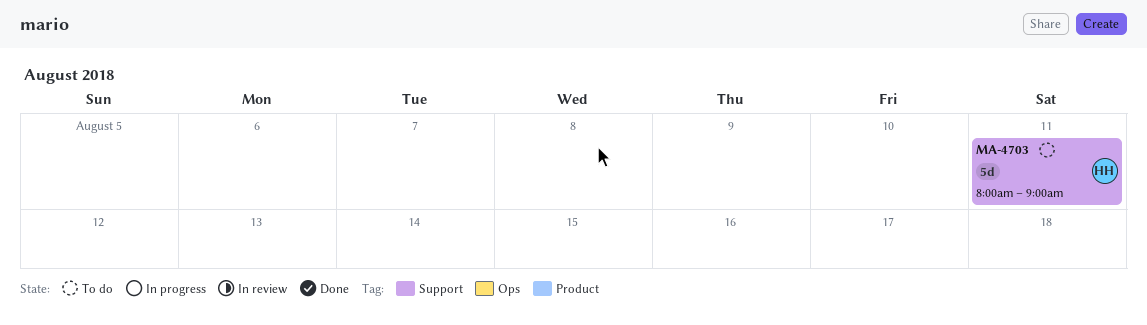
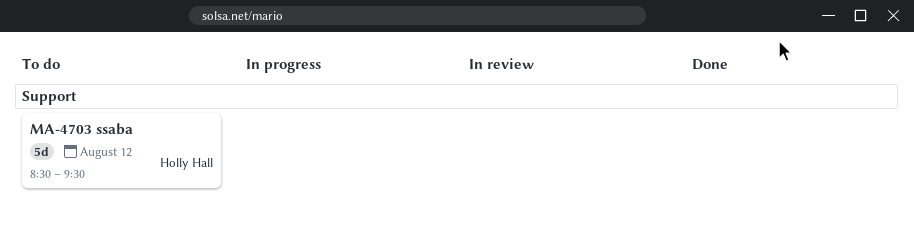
MA-4703, day: Aug 11 -> Aug 12
MA-4703, begins: 08:00 -> 08:30
MA-4703, ends: 09:00 -> 09:30

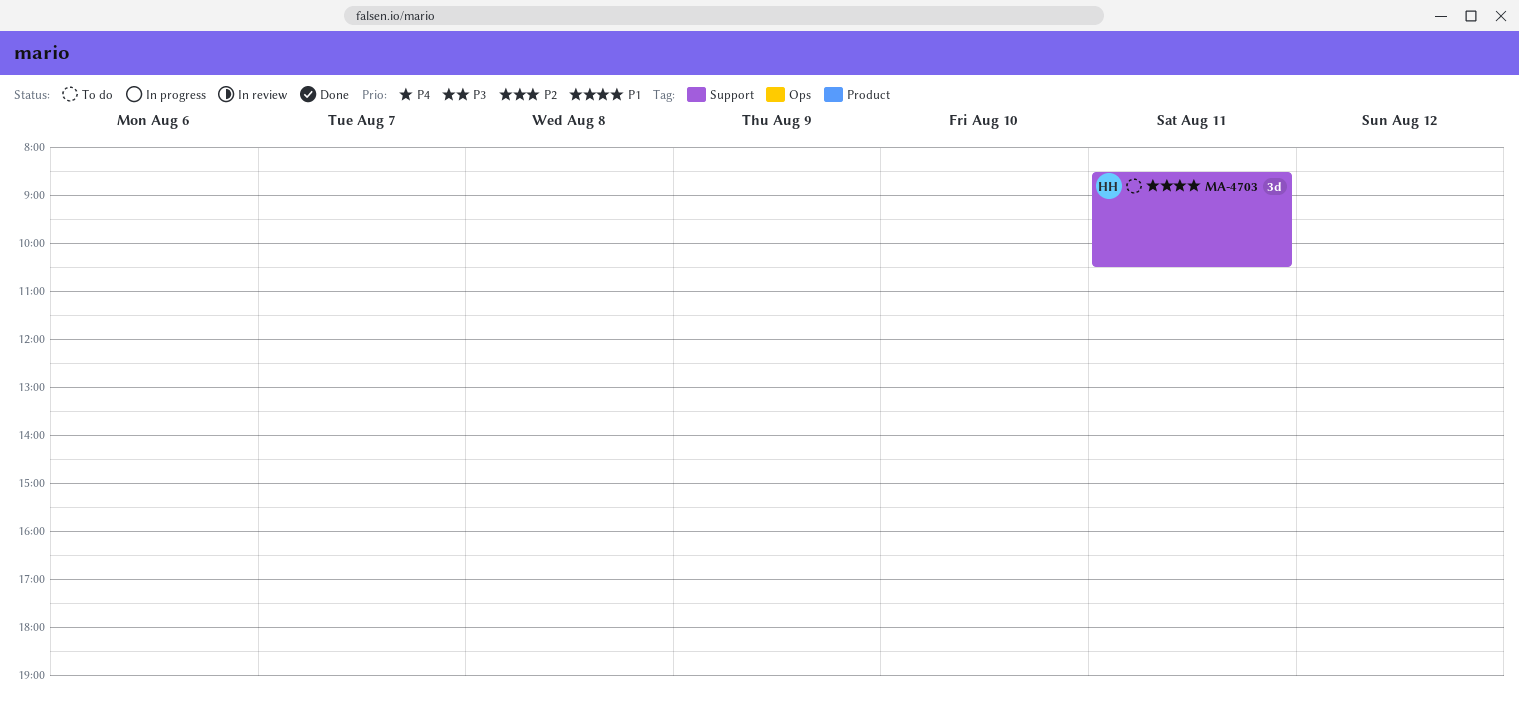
MA-4703, estimate: 5d -> 3d
MA-4703, day: Aug 12 -> Aug 11
MA-4703, ends: 09:30 -> 10:30

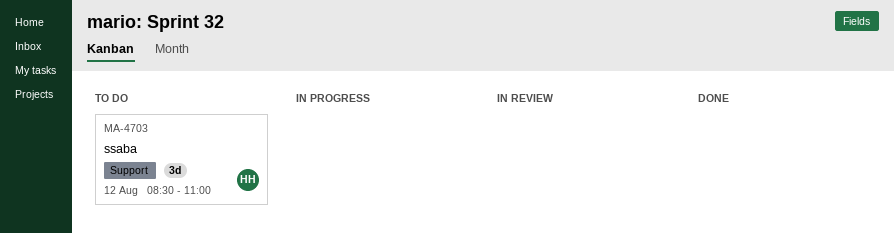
MA-4703, day: Aug 11 -> Aug 12
MA-4703, ends: 10:30 -> 11:00

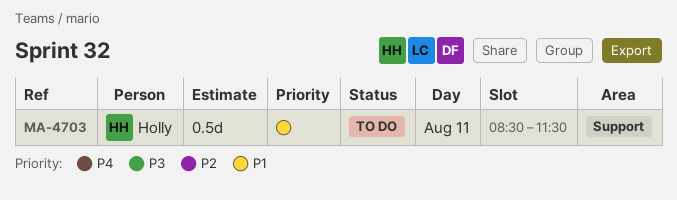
MA-4703, estimate: 3d -> 0.5d
MA-4703, day: Aug 12 -> Aug 11
MA-4703, ends: 11:00 -> 11:30

